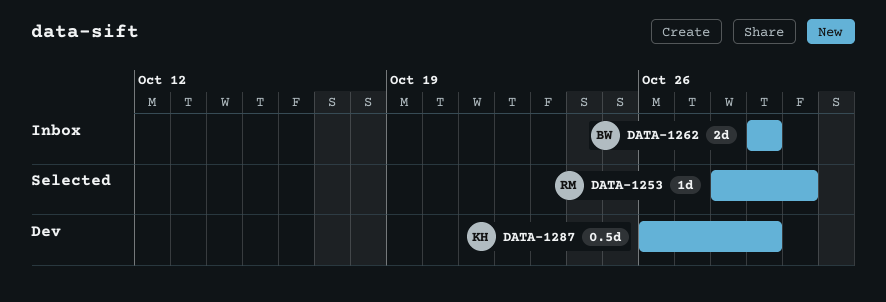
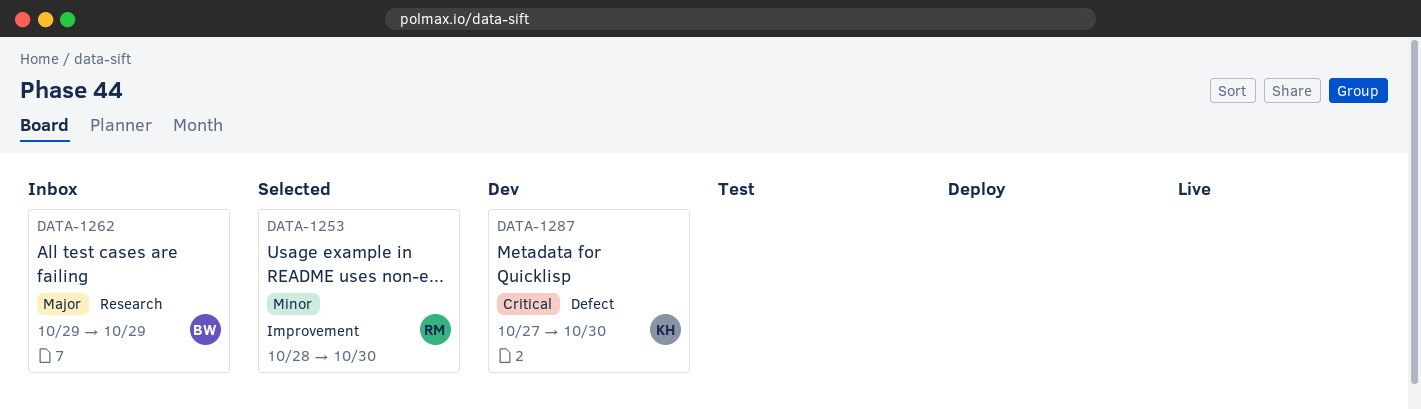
DATA-1287, start: Oct 26 -> Oct 27
DATA-1287, due: Oct 29 -> Oct 30

